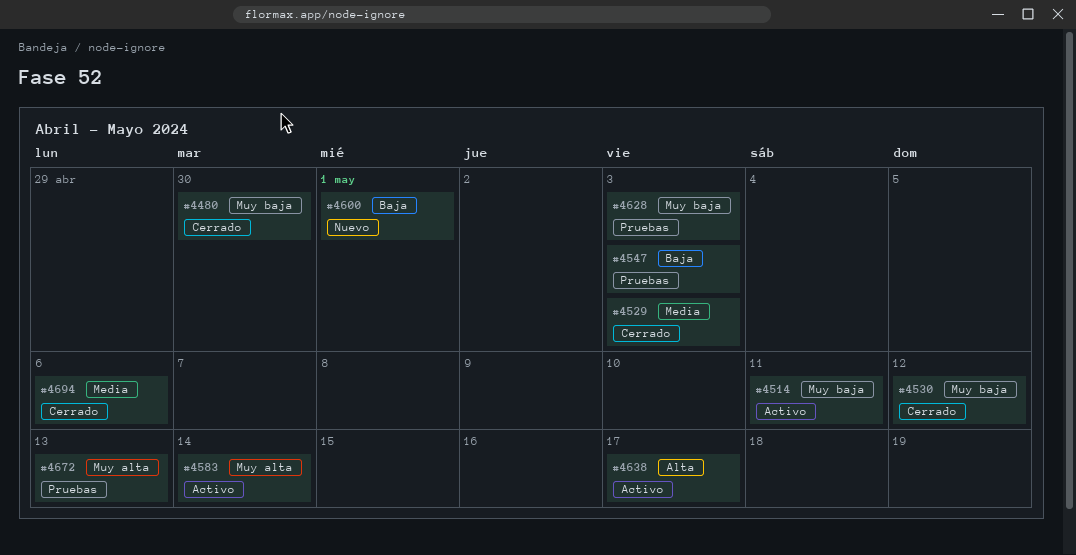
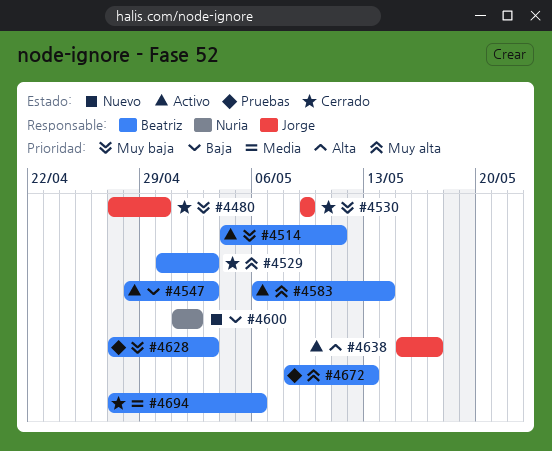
#4529, priority: Media -> Muy alta
#4530, due: May 12 -> May 9
#4547, status: Pruebas -> Activo
#4600, due: May 1 -> May 2

